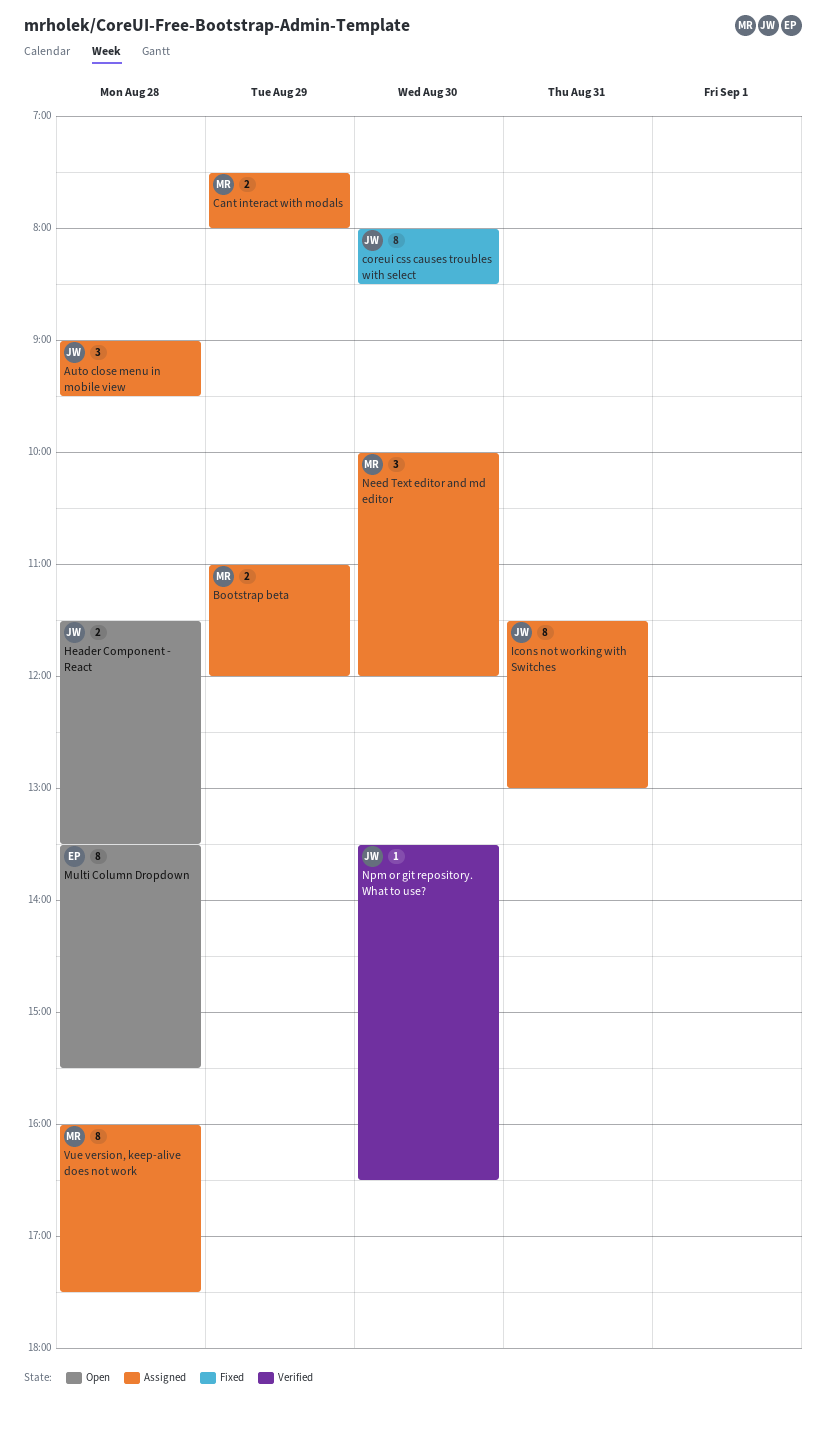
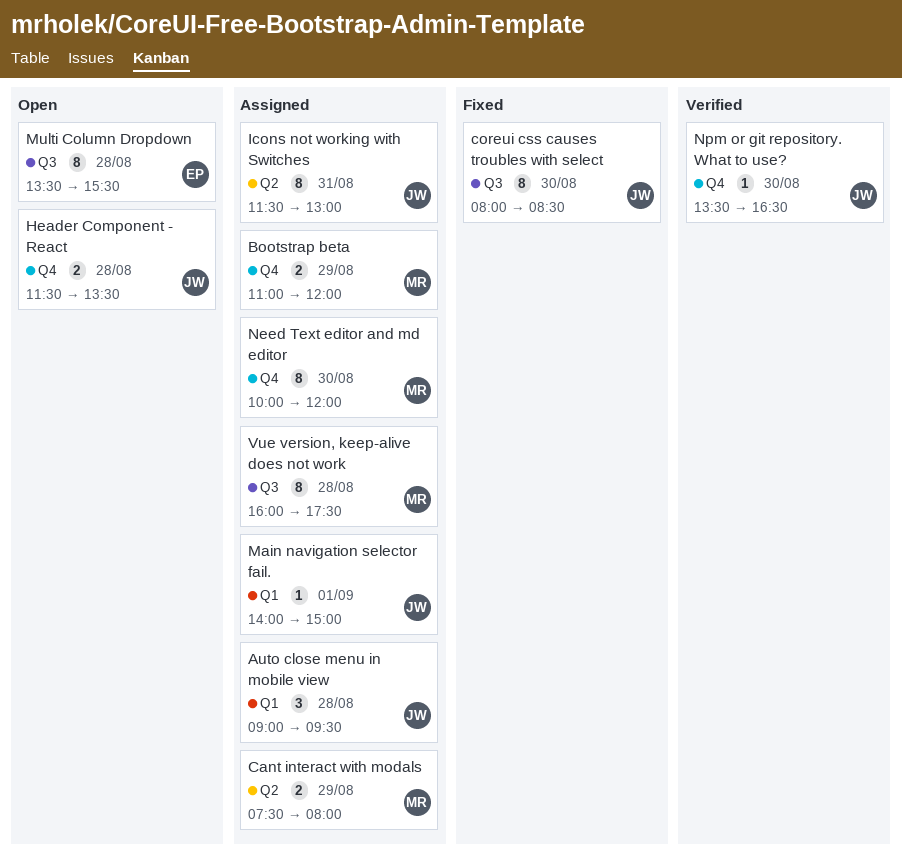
Main navigation selector fail.: none -> present
Need Text editor and md editor, estimate: 3 -> 8

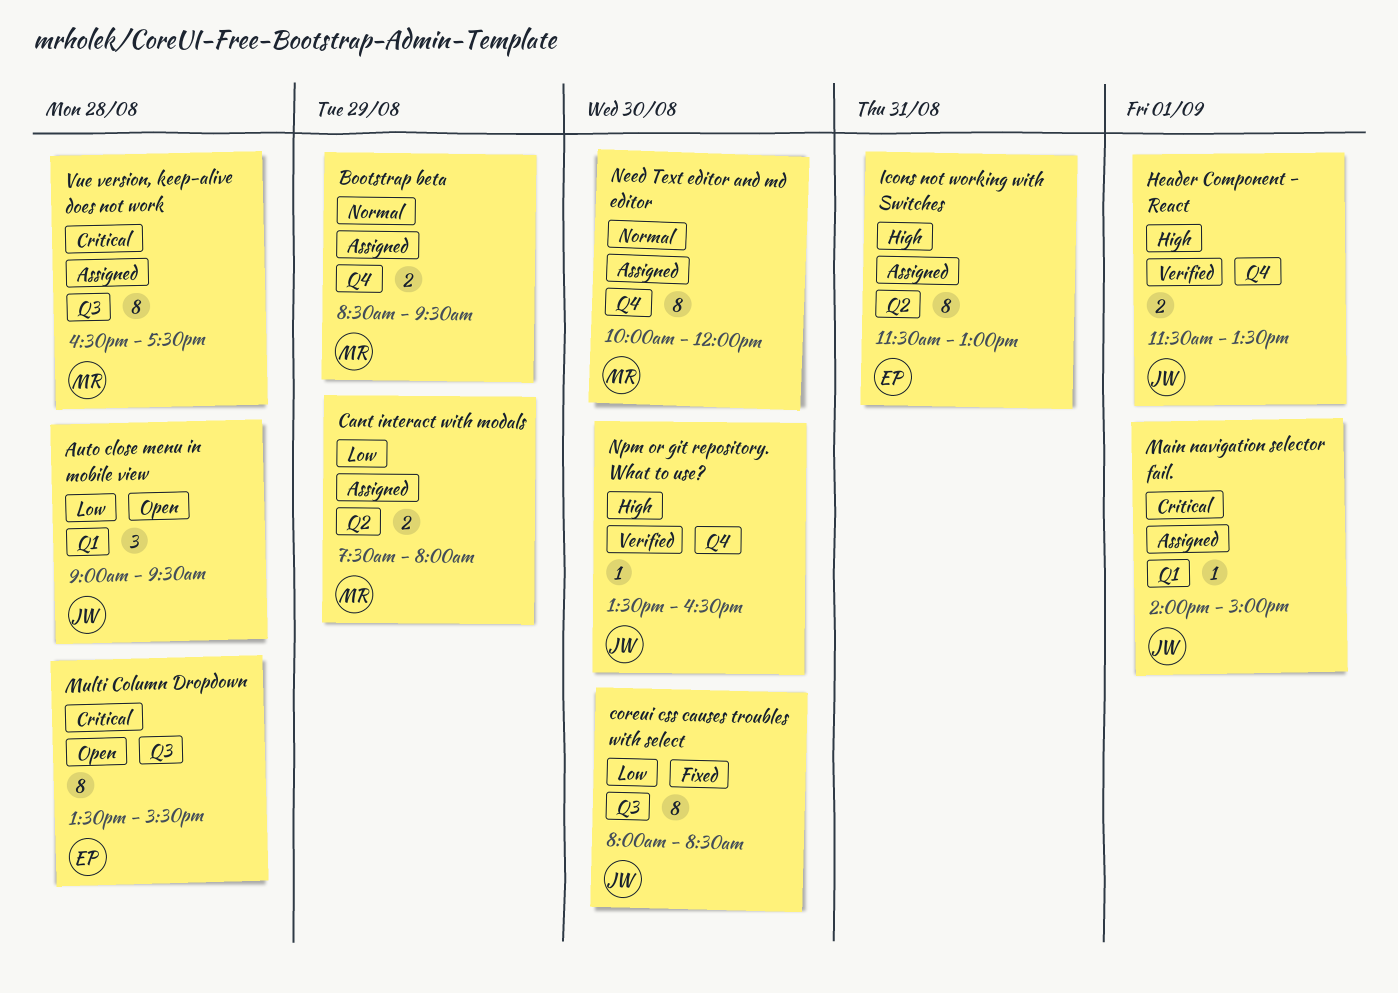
Auto close menu in mobile view, status: Assigned -> Open
Bootstrap beta, begins: 11:00 -> 08:30
Bootstrap beta, ends: 12:00 -> 09:30
Header Component - React, status: Open -> Verified
Header Component - React, day: Aug 28 -> Sep 1
Icons not working with Switches, owner: JW -> EP
Vue version, keep-alive does not work, begins: 16:00 -> 16:30

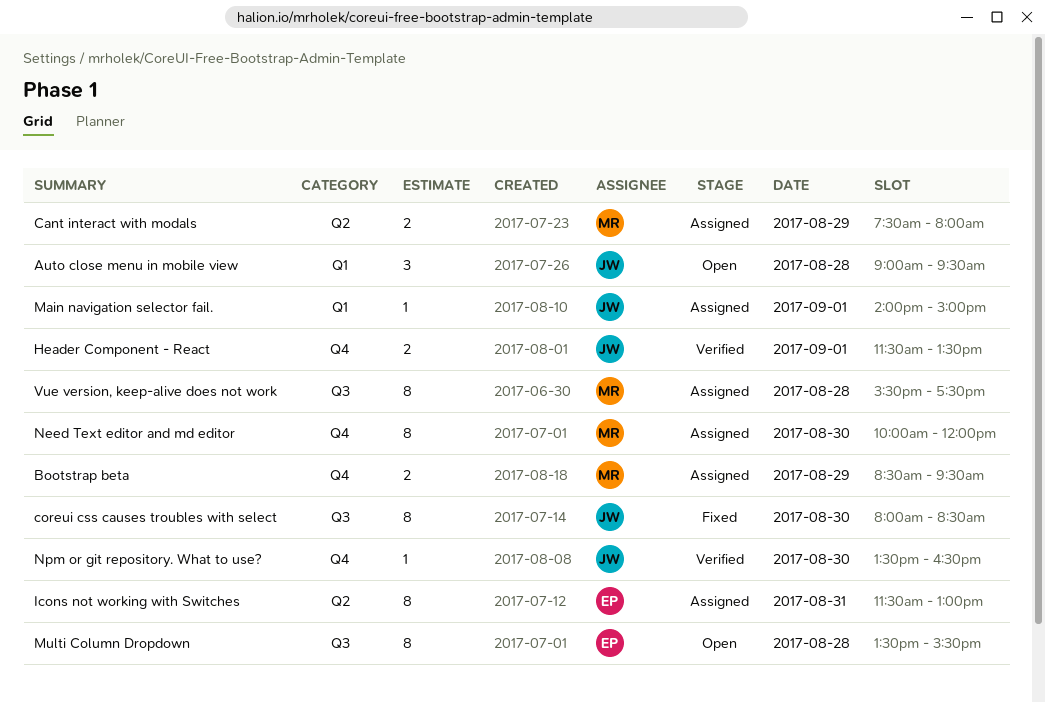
Vue version, keep-alive does not work, begins: 16:30 -> 15:30

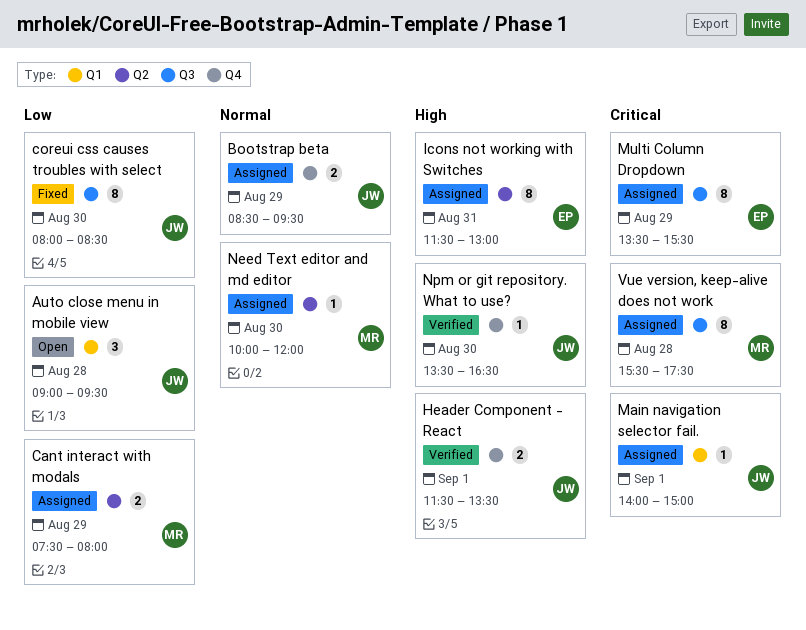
Bootstrap beta, owner: MR -> JW
Multi Column Dropdown, status: Open -> Assigned
Multi Column Dropdown, day: Aug 28 -> Aug 29
Need Text editor and md editor, label: Q4 -> Q2
Need Text editor and md editor, estimate: 8 -> 1

